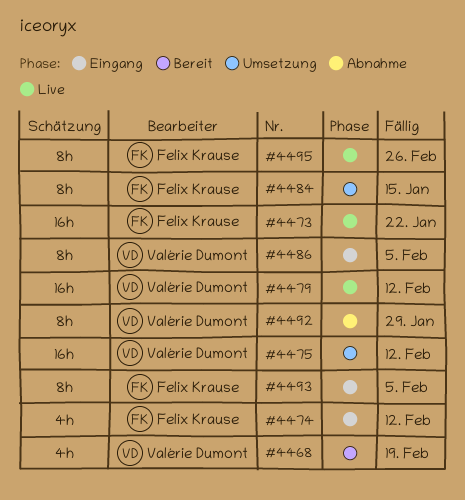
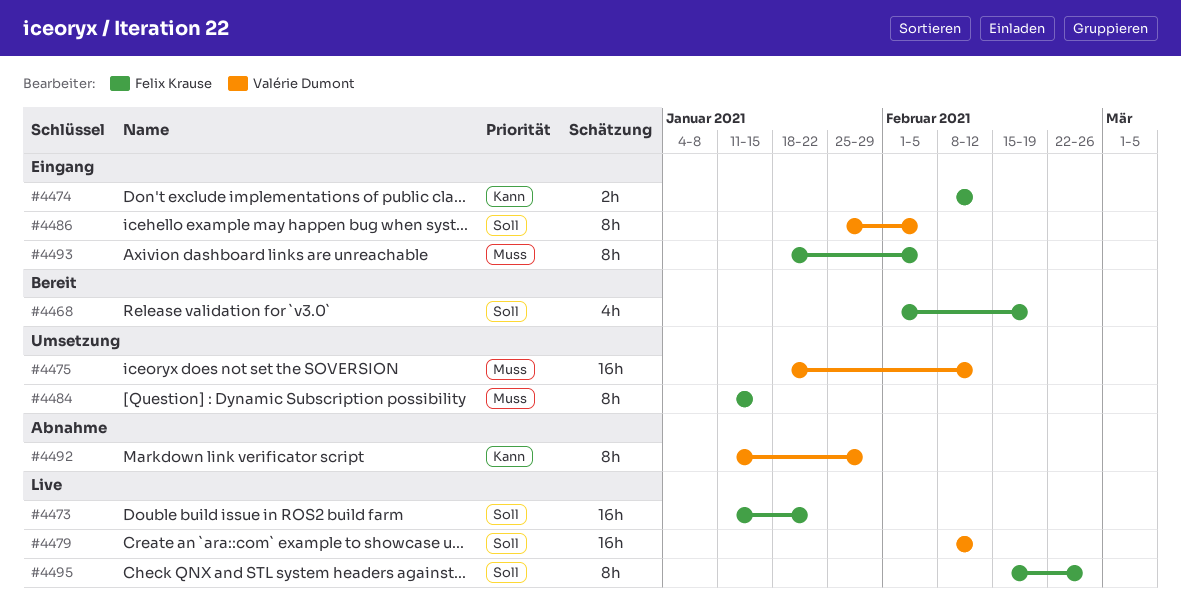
#4468, owner: Valérie Dumont -> Felix Krause
#4474, estimate: 4h -> 2h

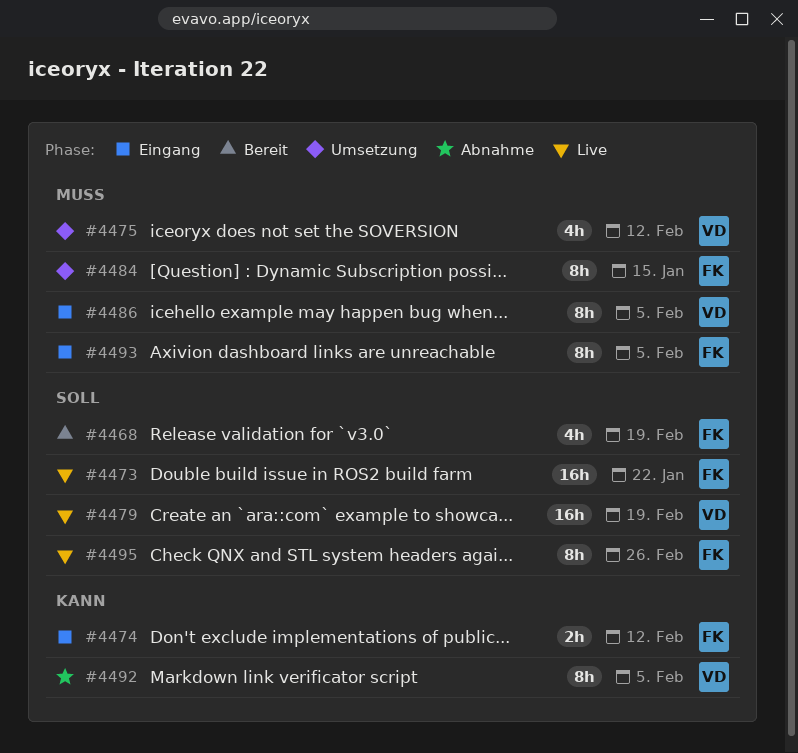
#4475, estimate: 16h -> 4h
#4479, due: Feb 12 -> Feb 19
#4486, priority: Soll -> Muss
#4492, due: Jan 29 -> Feb 5

